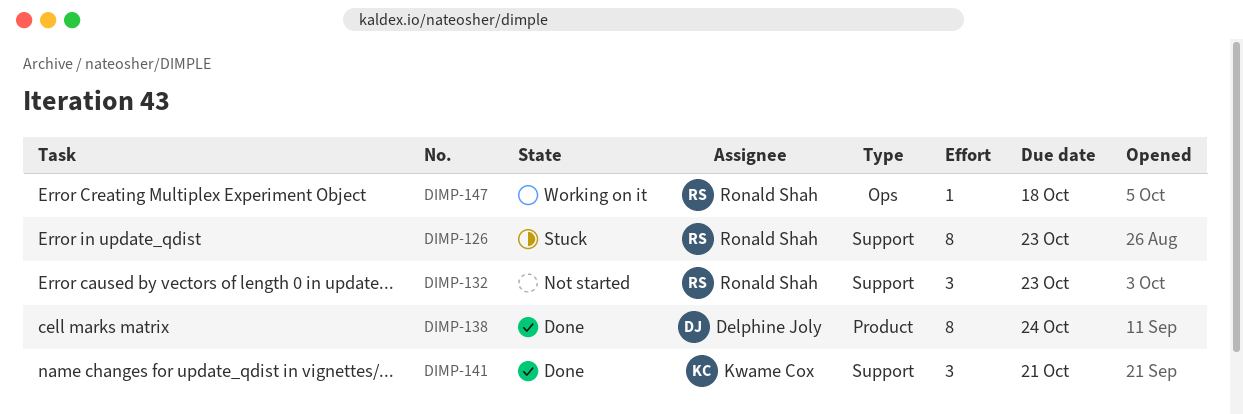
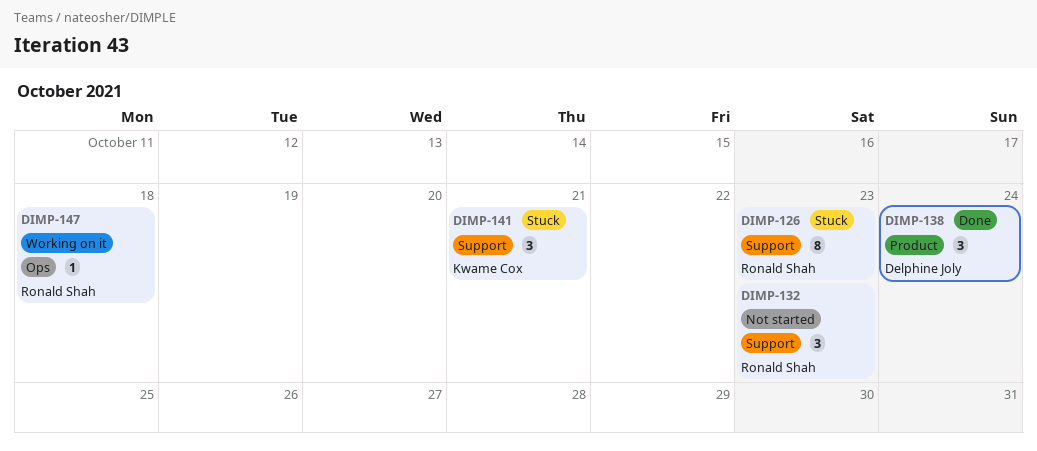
DIMP-138, estimate: 8 -> 3
DIMP-141, status: Done -> Stuck

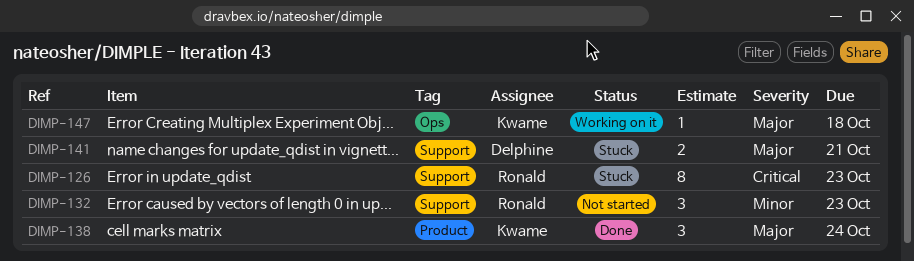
DIMP-138, owner: Delphine Joly -> Kwame Cox
DIMP-141, owner: Kwame Cox -> Delphine Joly
DIMP-141, estimate: 3 -> 2
DIMP-147, owner: Ronald Shah -> Kwame Cox

